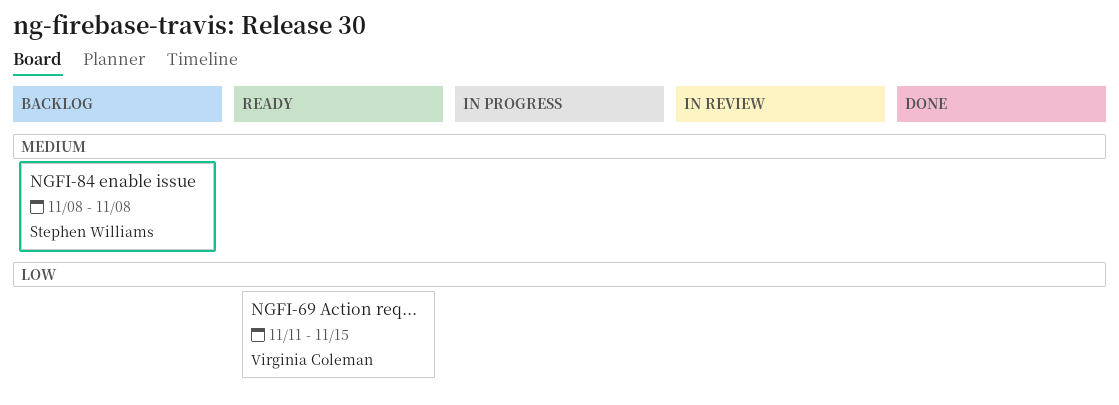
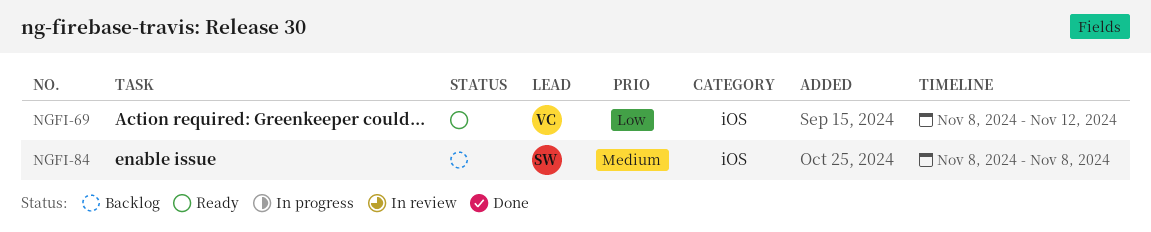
NGFI-69, start: Nov 11 -> Nov 8
NGFI-69, due: Nov 15 -> Nov 12

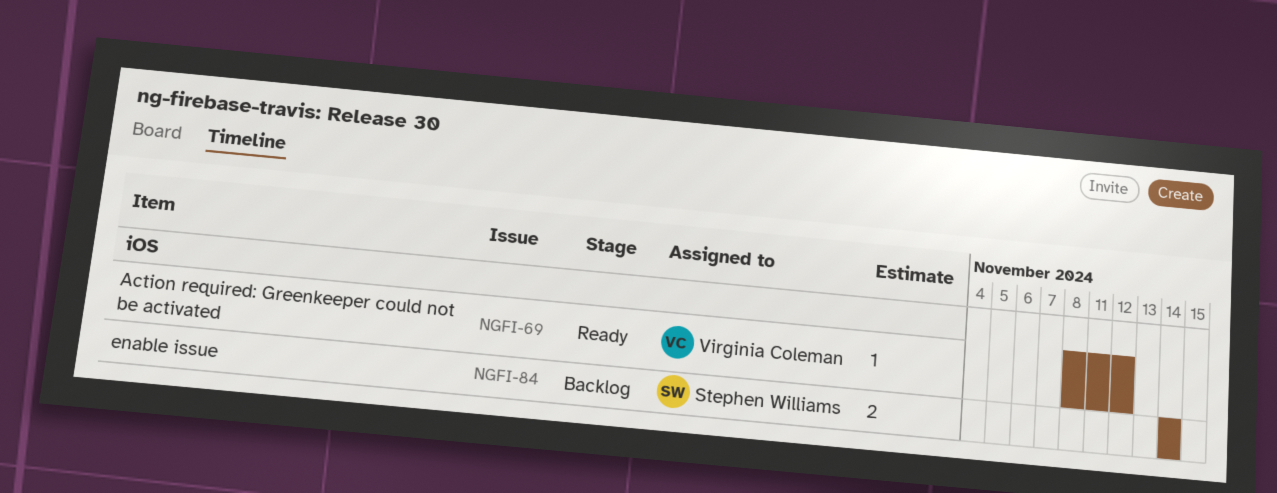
NGFI-84, start: Nov 8 -> Nov 14
NGFI-84, due: Nov 8 -> Nov 14

